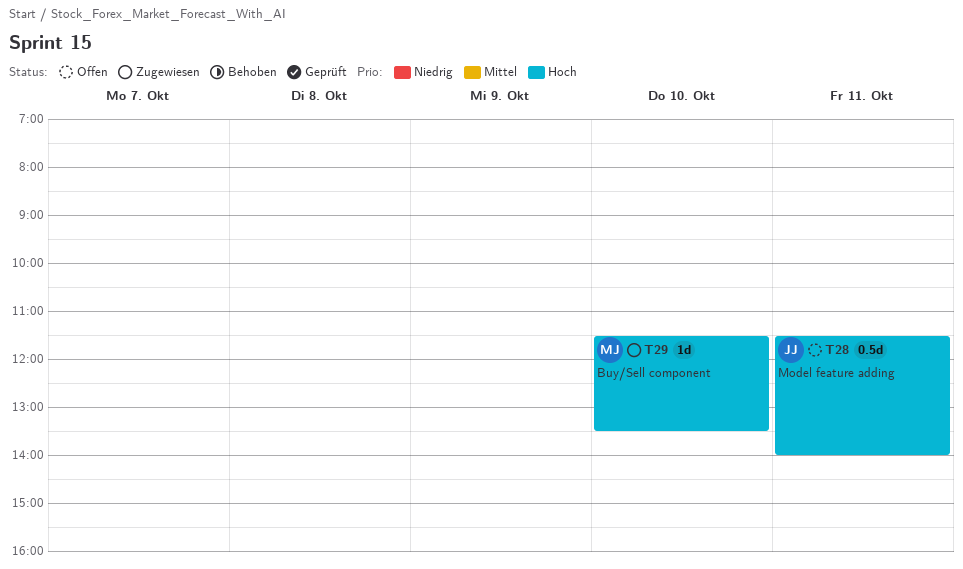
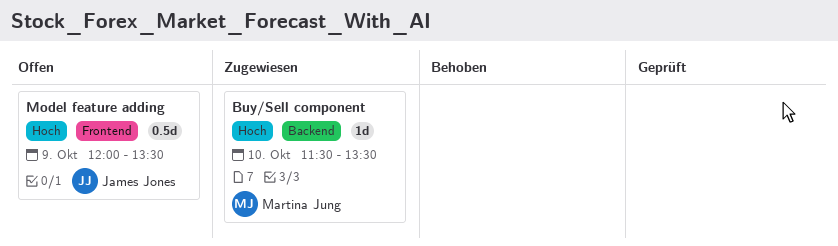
Model feature adding, day: Oct 11 -> Oct 9
Model feature adding, begins: 11:30 -> 12:00
Model feature adding, ends: 14:00 -> 13:30

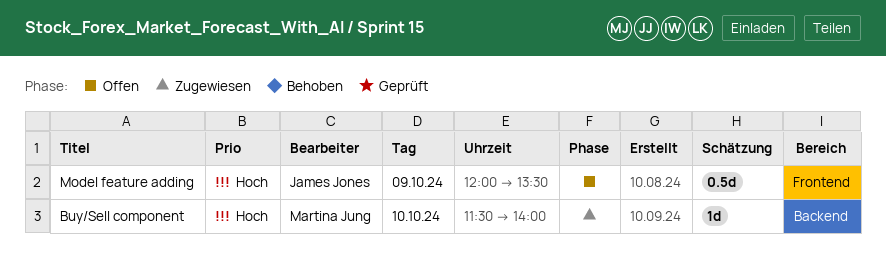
Buy/Sell component, ends: 13:30 -> 14:00

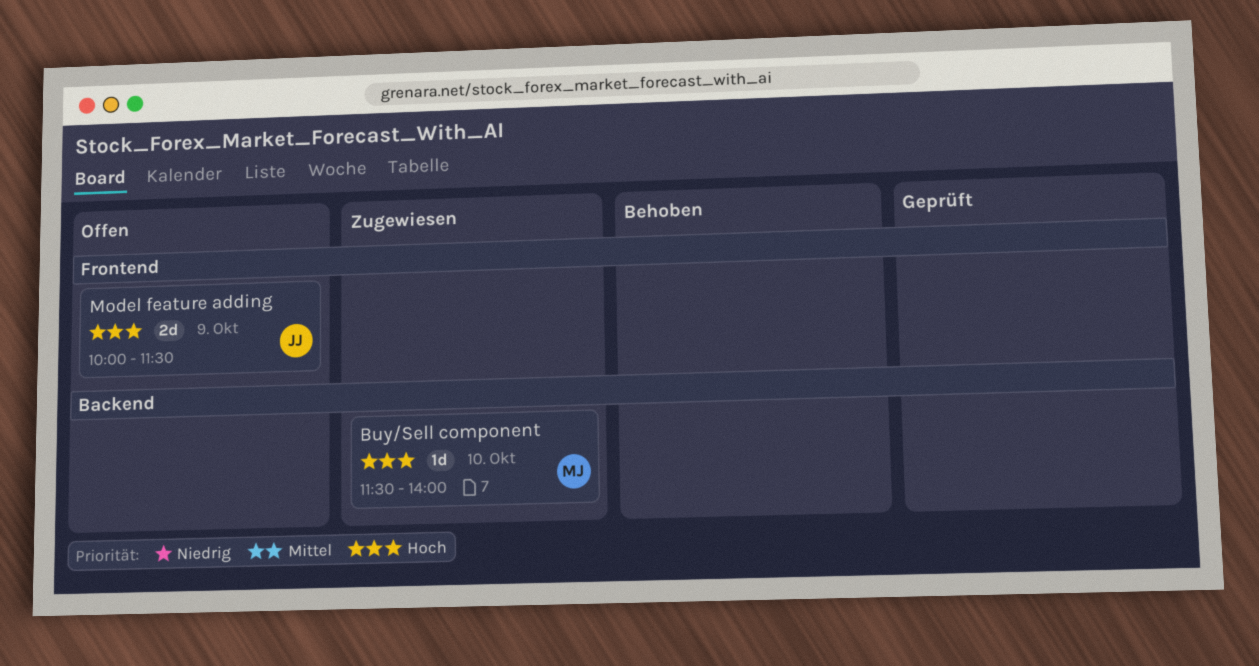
Model feature adding, estimate: 0.5d -> 2d
Model feature adding, begins: 12:00 -> 10:00
Model feature adding, ends: 13:30 -> 11:30

